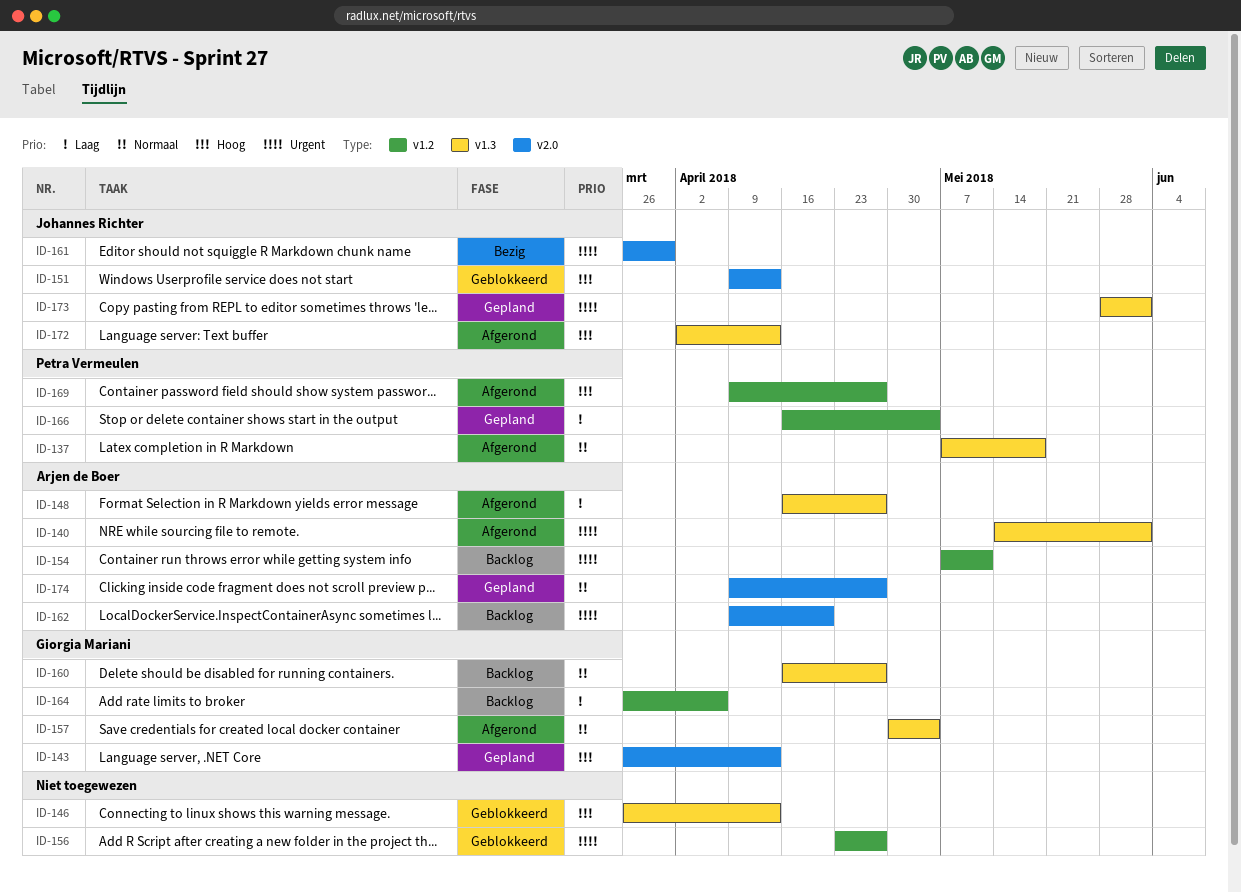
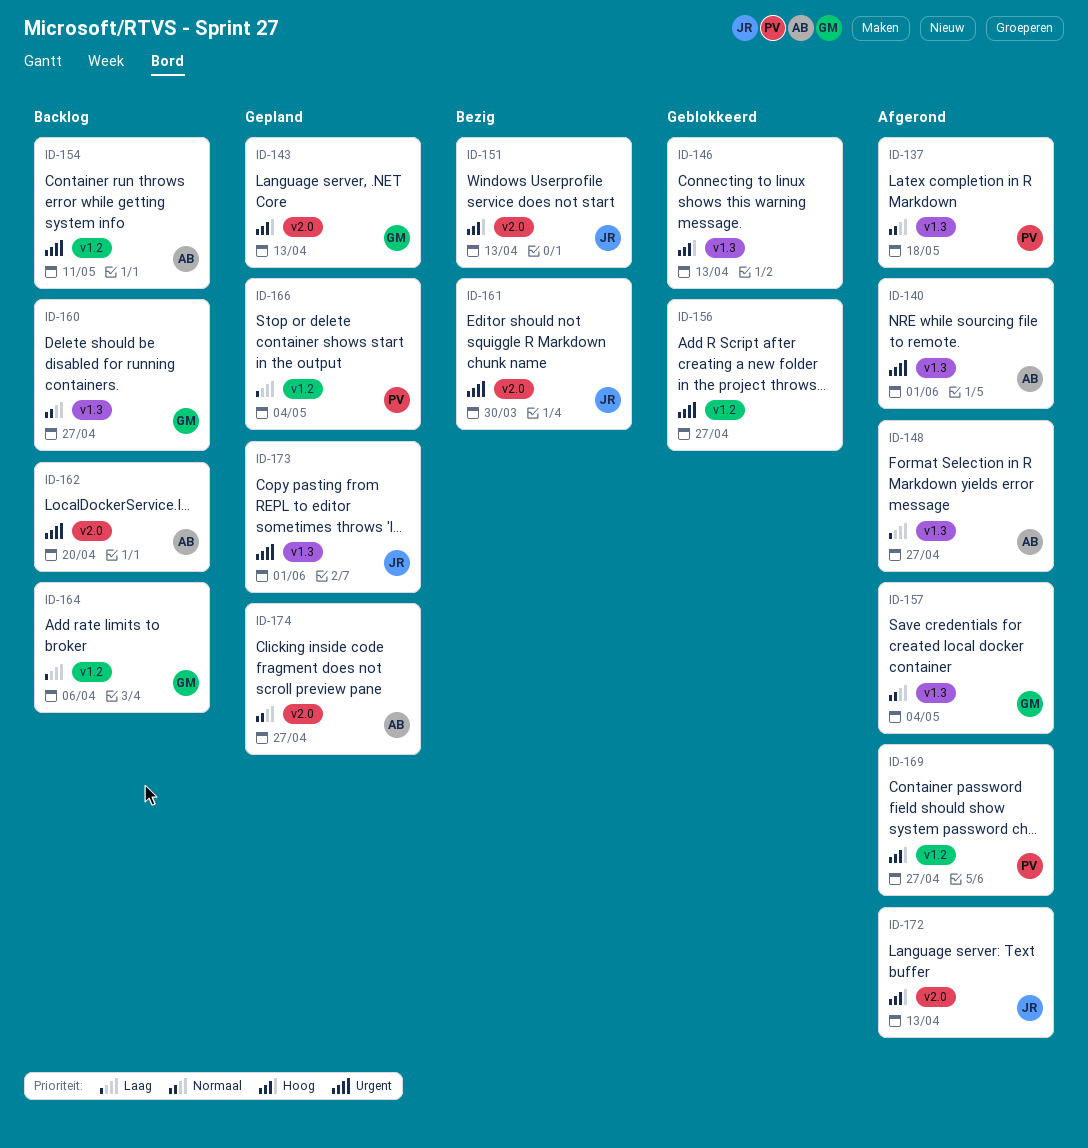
ID-151, status: Geblokkeerd -> Bezig
ID-172, label: v1.3 -> v2.0

